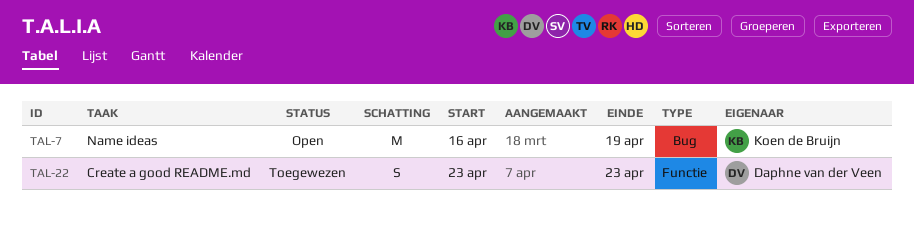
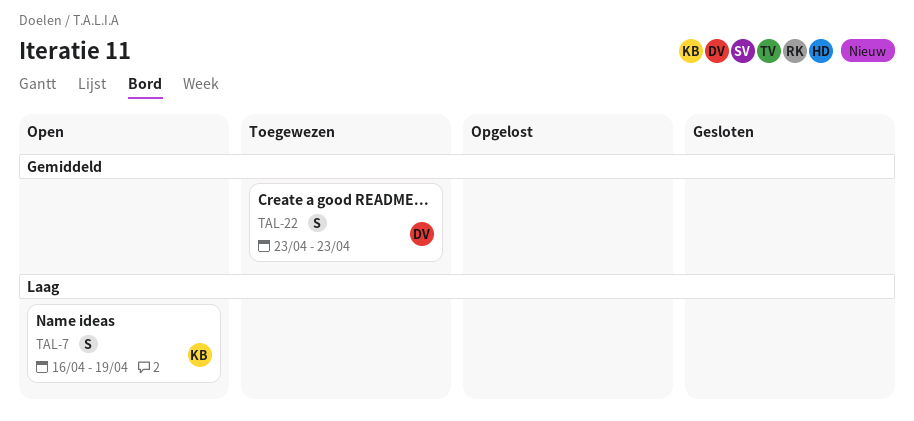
TAL-7, estimate: M -> S

